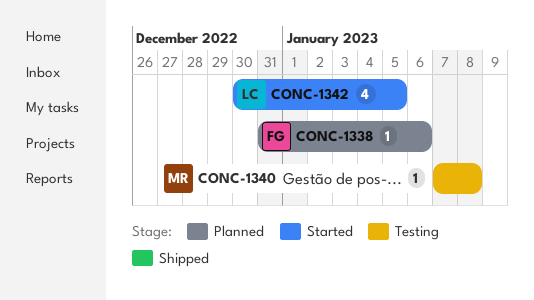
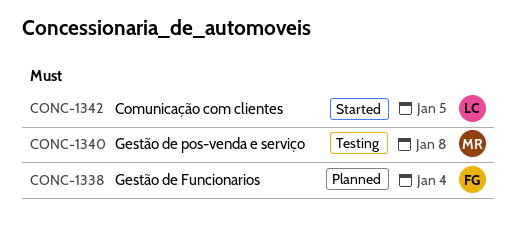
CONC-1338, due: Jan 6 -> Jan 4

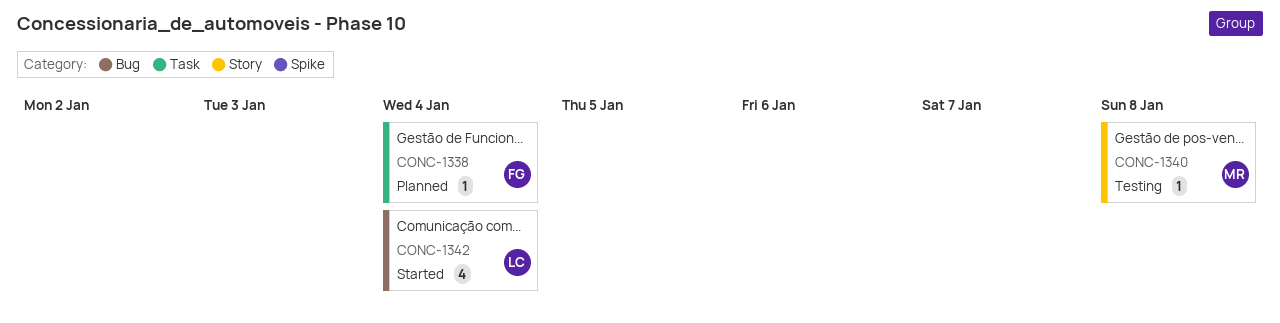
CONC-1342, due: Jan 5 -> Jan 4

